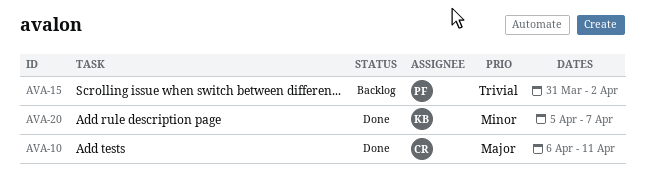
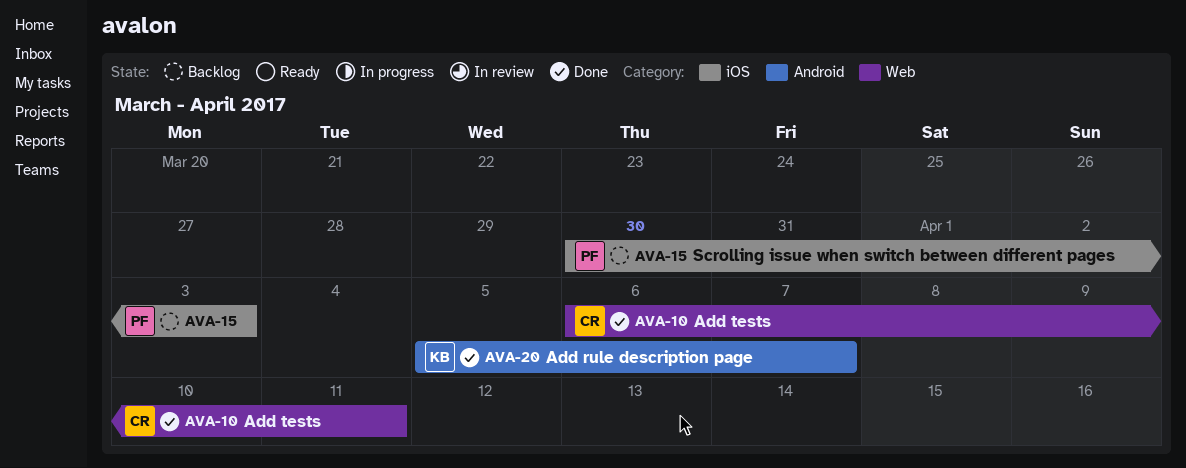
AVA-15, start: Mar 31 -> Mar 30
AVA-15, due: Apr 2 -> Apr 3

